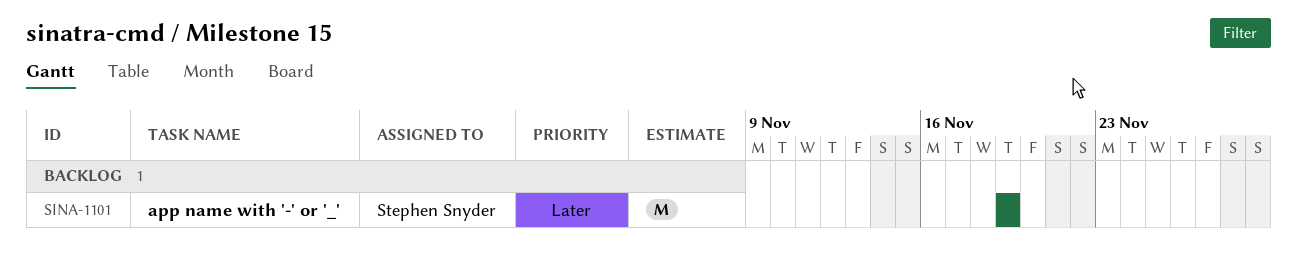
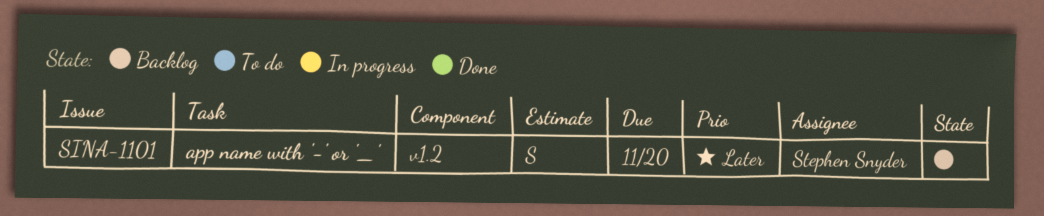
SINA-1101, estimate: M -> S
SINA-1101, due: Nov 19 -> Nov 20

